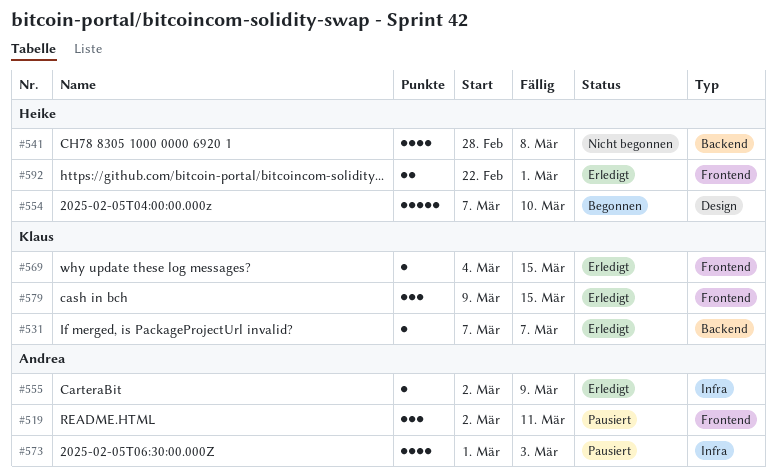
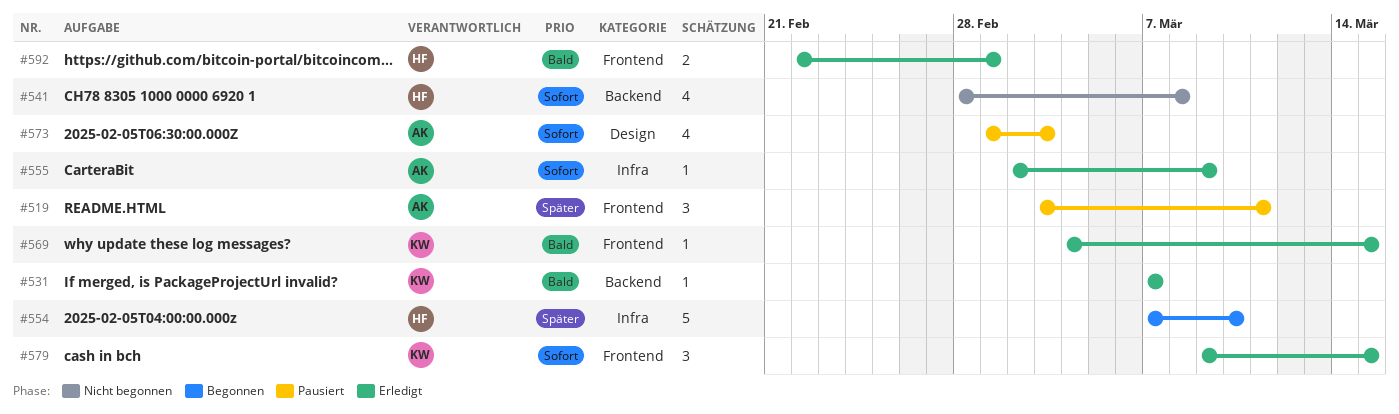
#519, start: Mar 2 -> Mar 3
#554, label: Design -> Infra
#573, label: Infra -> Design

